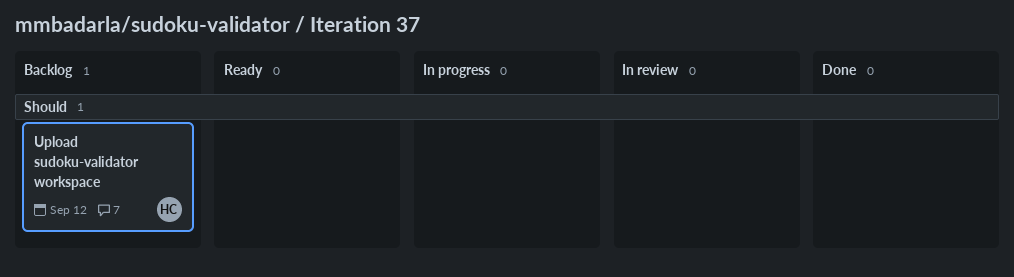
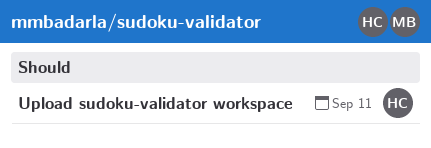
Upload sudoku-validator workspace, due: Sep 12 -> Sep 11

